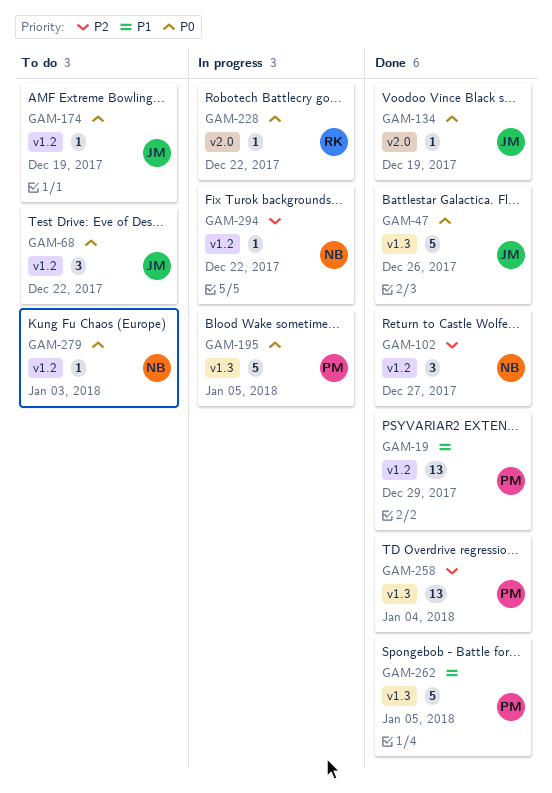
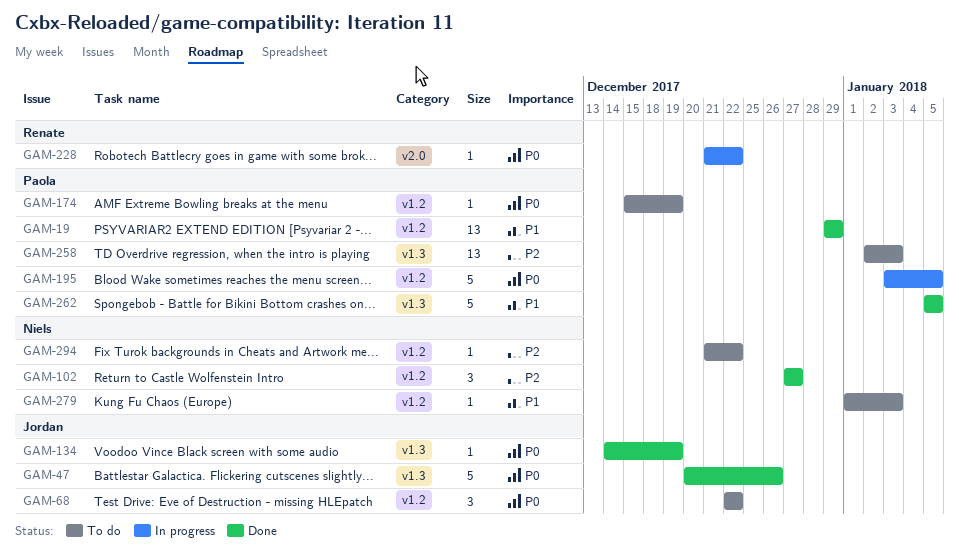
GAM-134, label: v2.0 -> v1.3
GAM-174, owner: Jordan -> Paola
GAM-195, label: v1.3 -> v1.2
GAM-258, status: Done -> To do
GAM-258, due: Jan 4 -> Jan 3
GAM-279, priority: P0 -> P1
GAM-294, status: In progress -> To do

